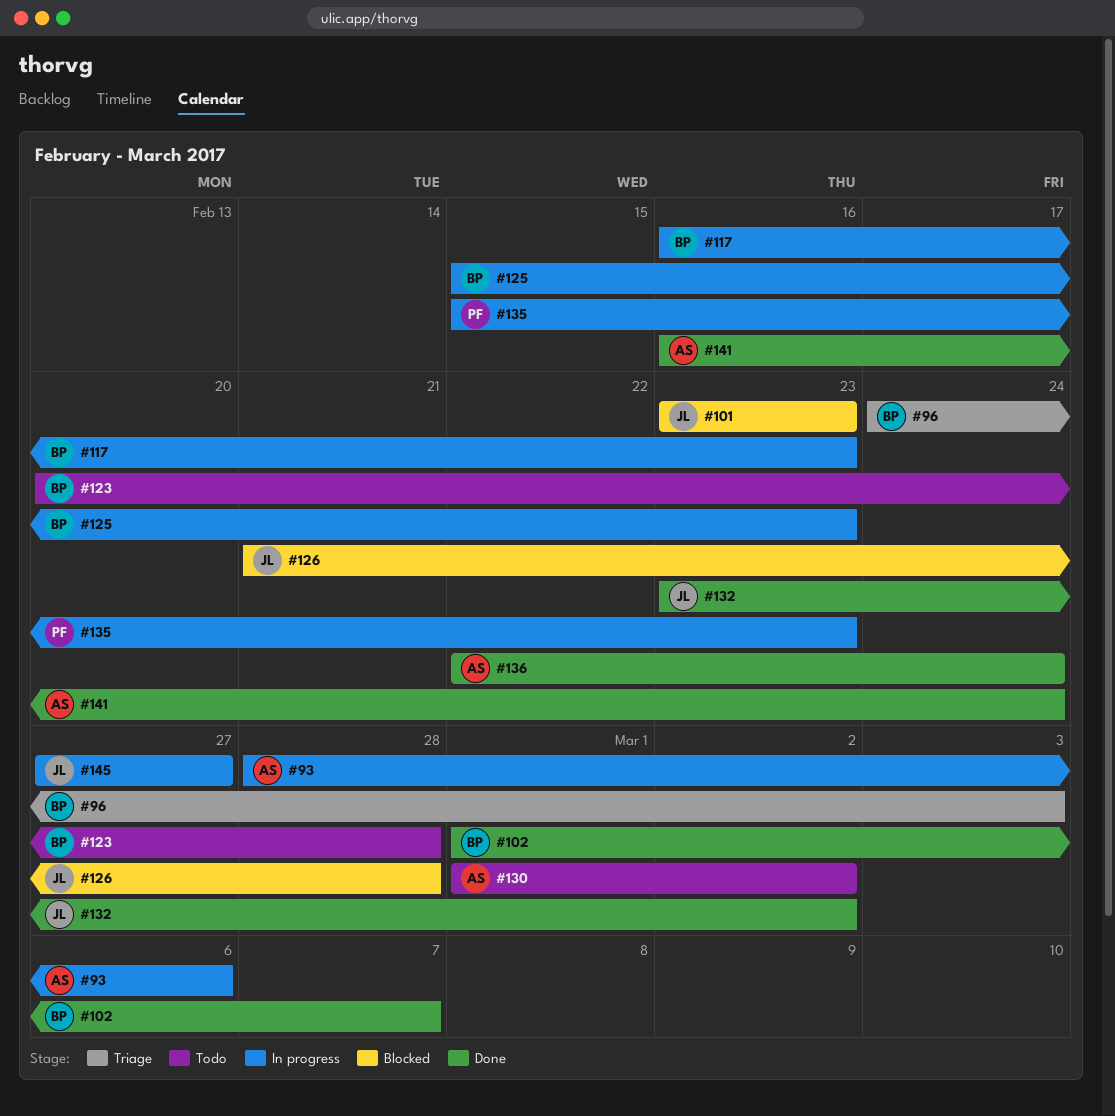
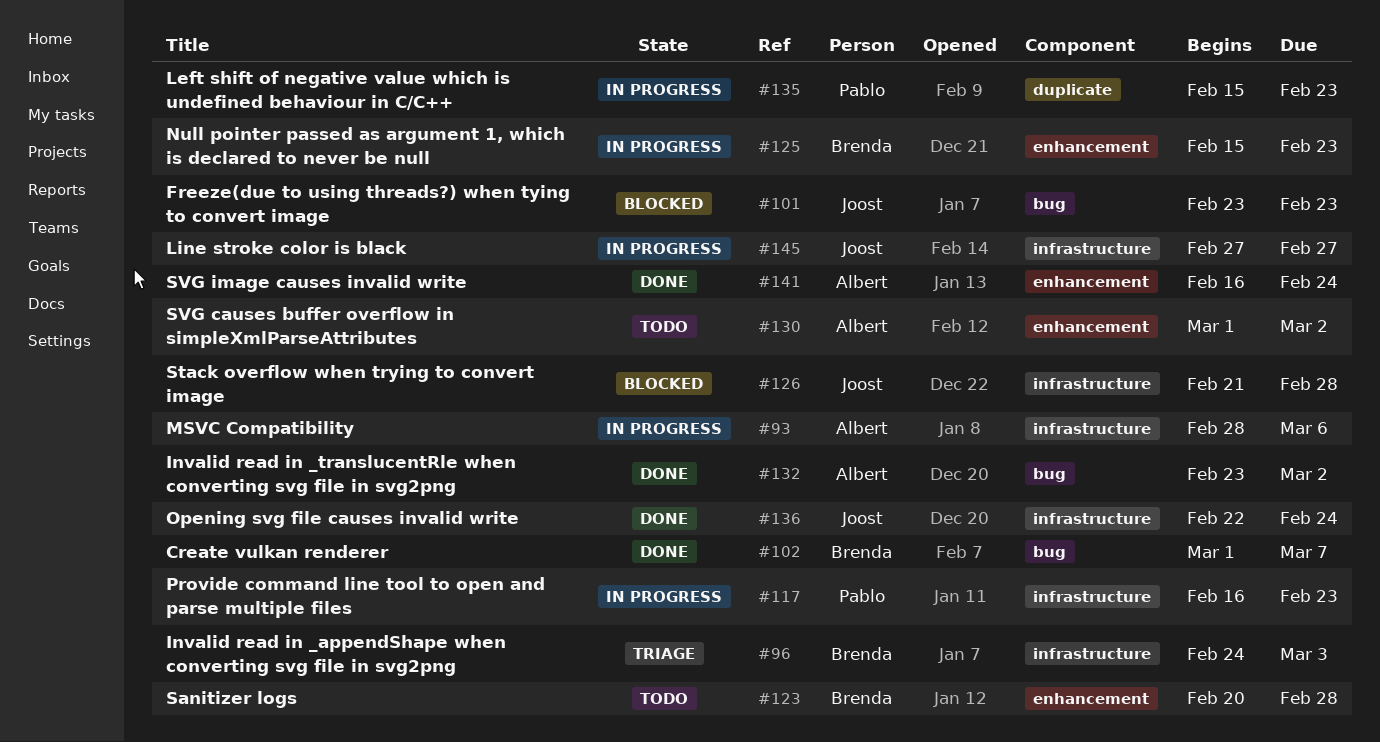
#117, owner: Brenda -> Pablo
#132, owner: Joost -> Albert
#136, owner: Albert -> Joost

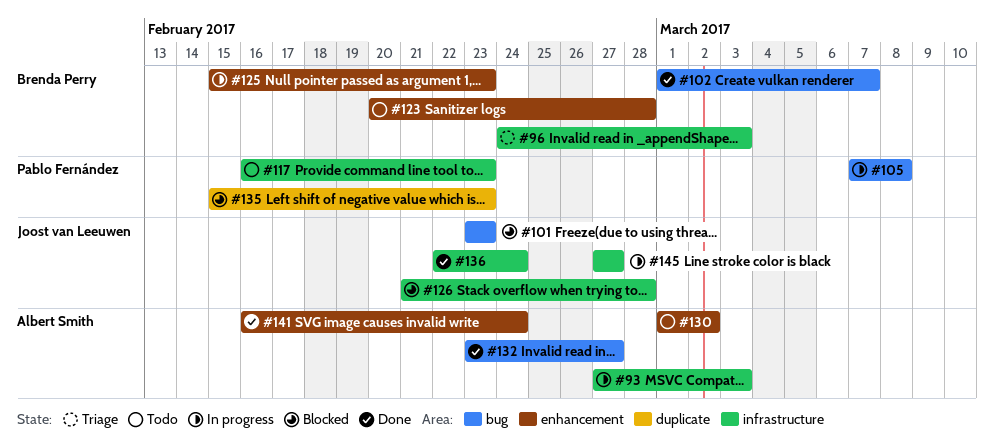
#93, start: Feb 28 -> Feb 27
#93, due: Mar 6 -> Mar 3
#105: none -> present
#117, status: In progress -> Todo
#132, due: Mar 2 -> Feb 27
#135, status: In progress -> Blocked

